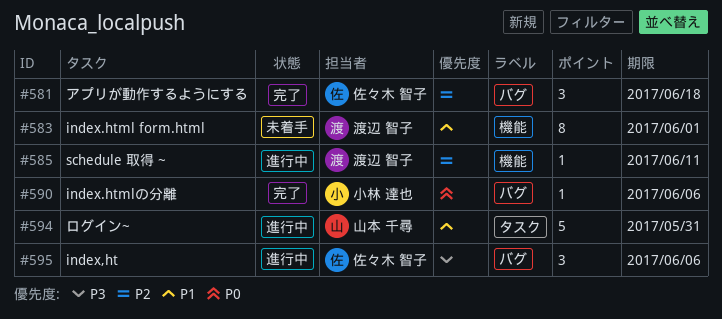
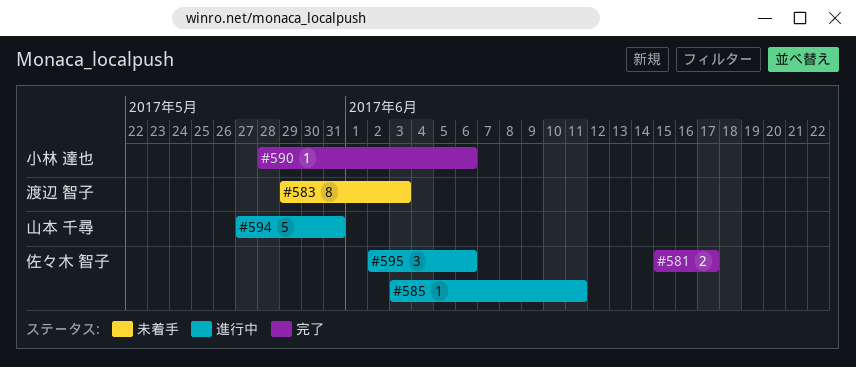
#581, estimate: 3 -> 2
#581, due: Jun 18 -> Jun 17
#583, due: Jun 1 -> Jun 3
#585, owner: 渡辺 智子 -> 佐々木 智子

